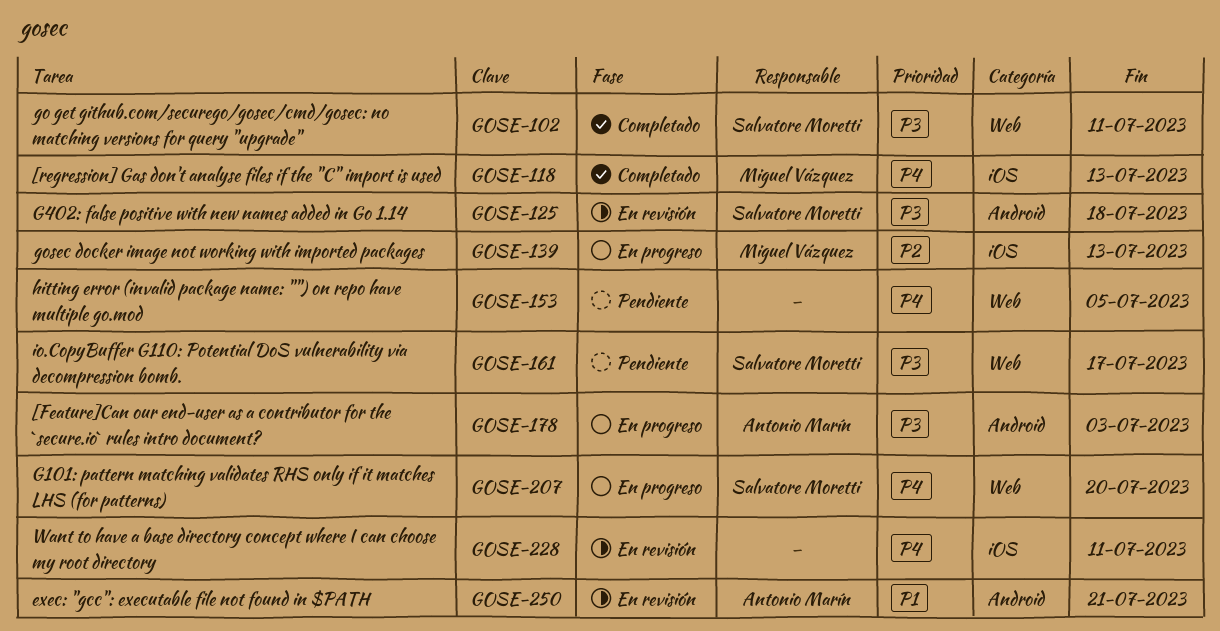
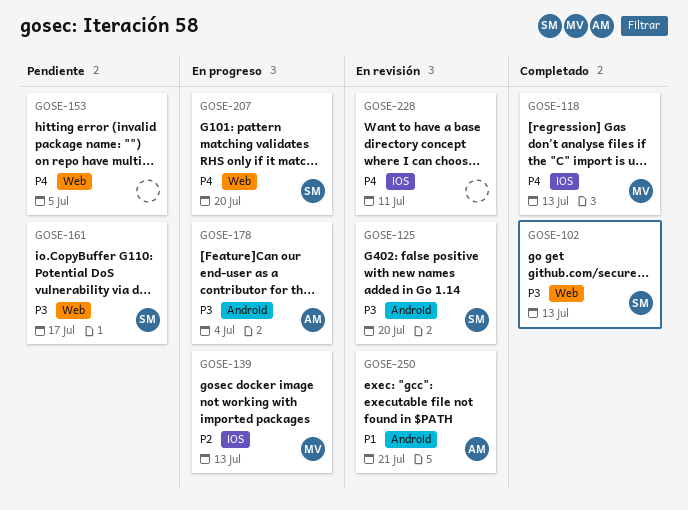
GOSE-102, due: Jul 11 -> Jul 13
GOSE-125, due: Jul 18 -> Jul 20
GOSE-178, due: Jul 3 -> Jul 4

